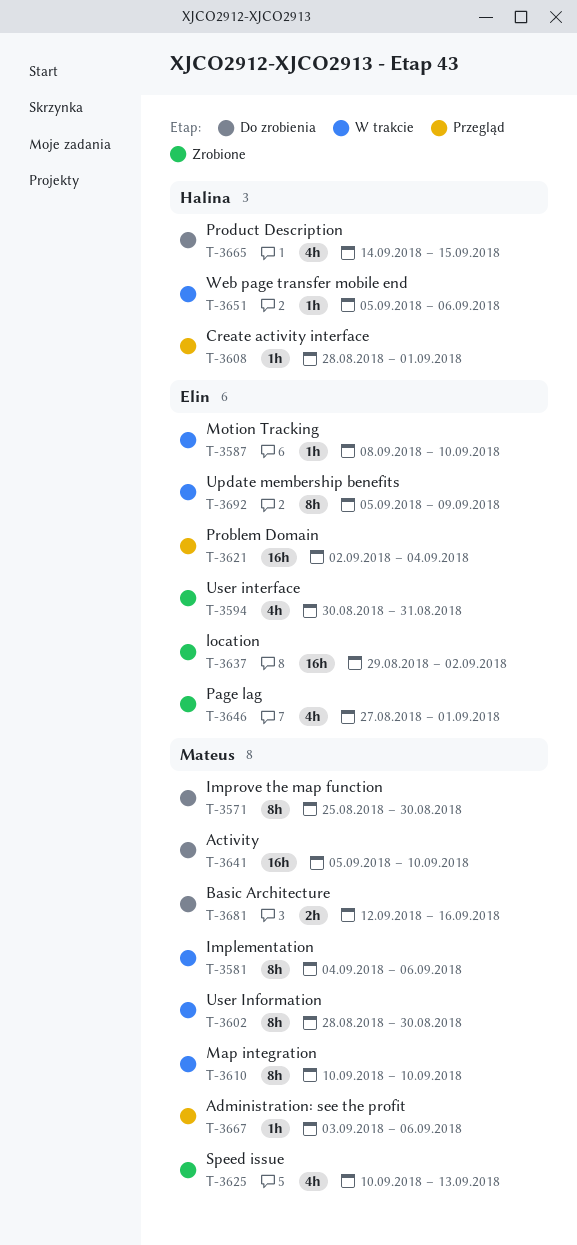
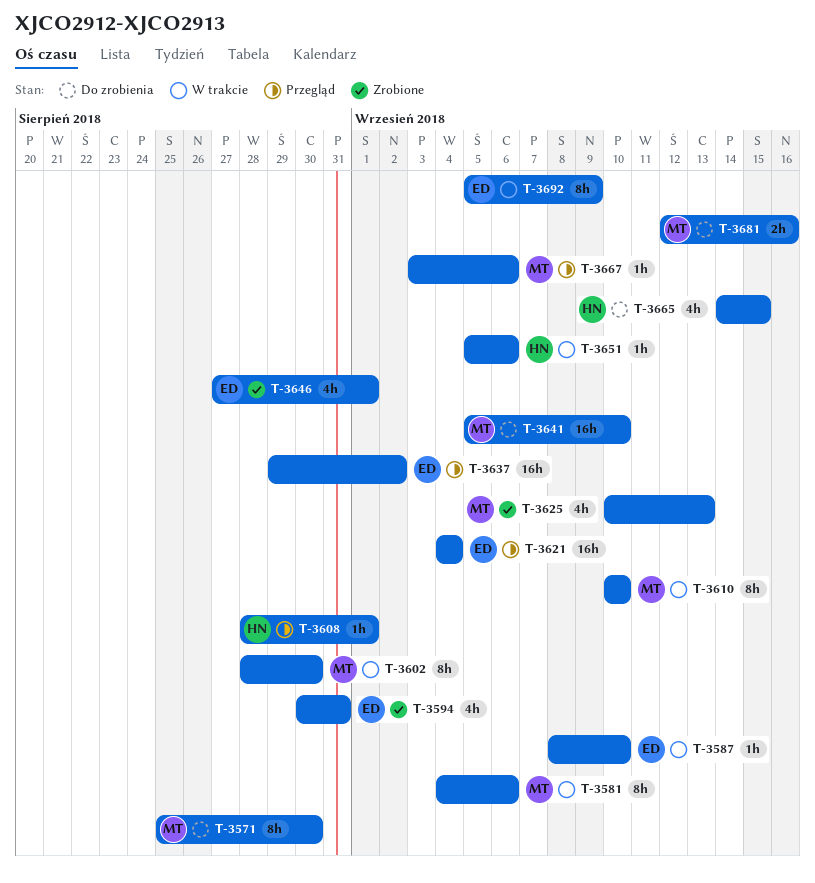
T-3621, start: Sep 2 -> Sep 4
T-3637, status: Zrobione -> Przegląd

